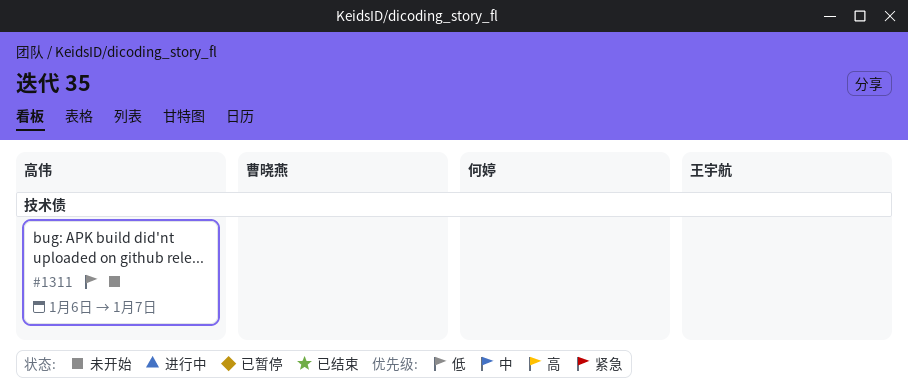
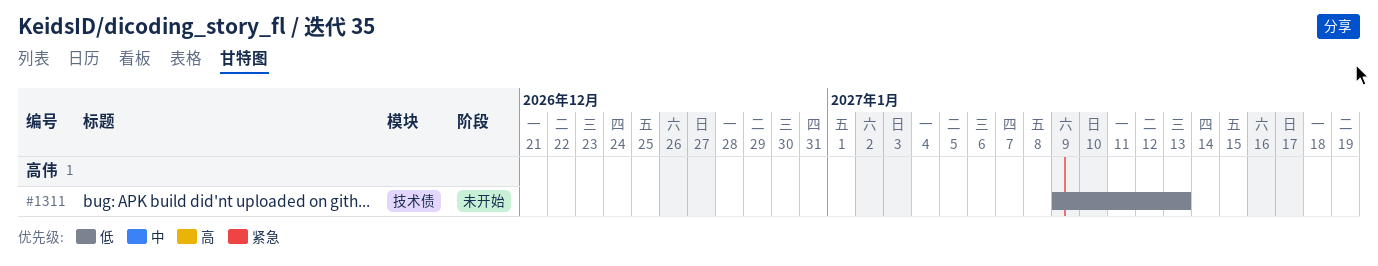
#1311, start: Jan 6 -> Jan 9
#1311, due: Jan 7 -> Jan 13

